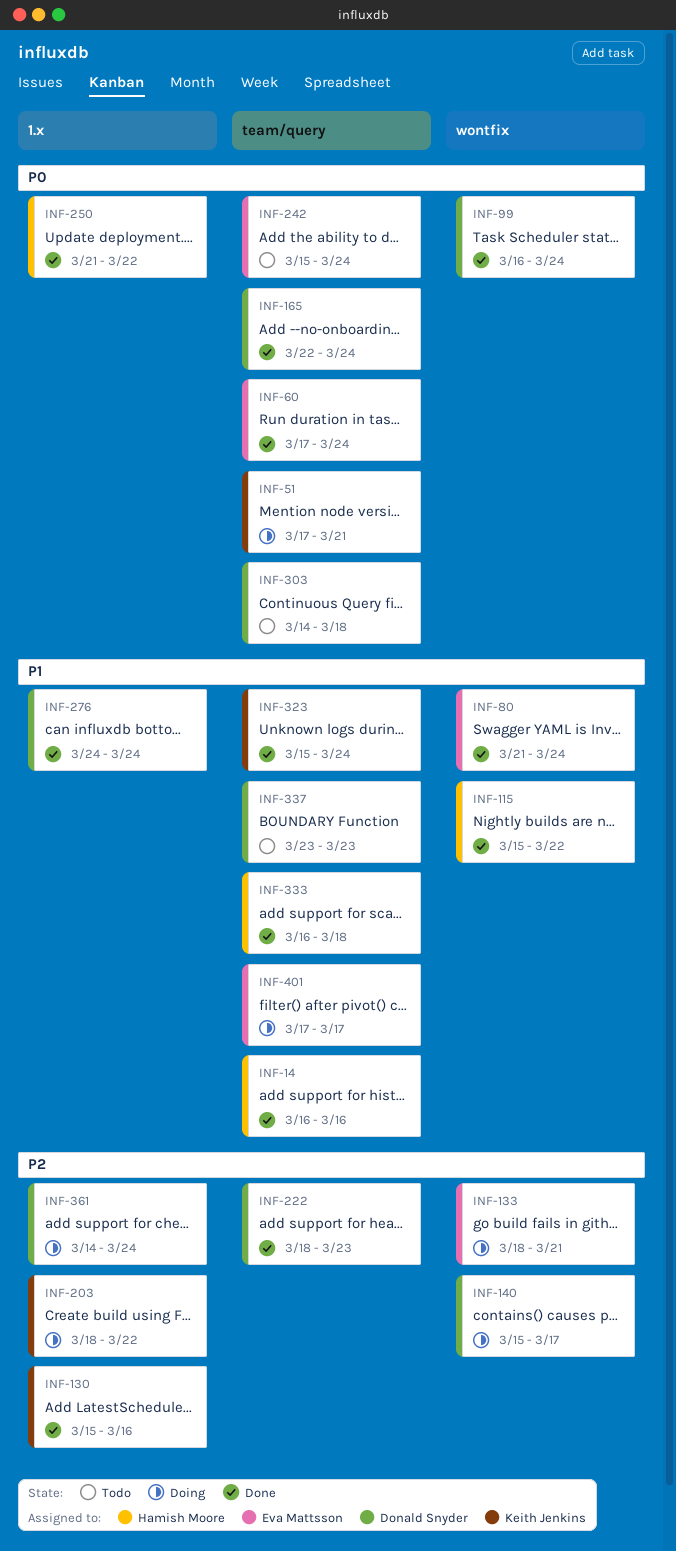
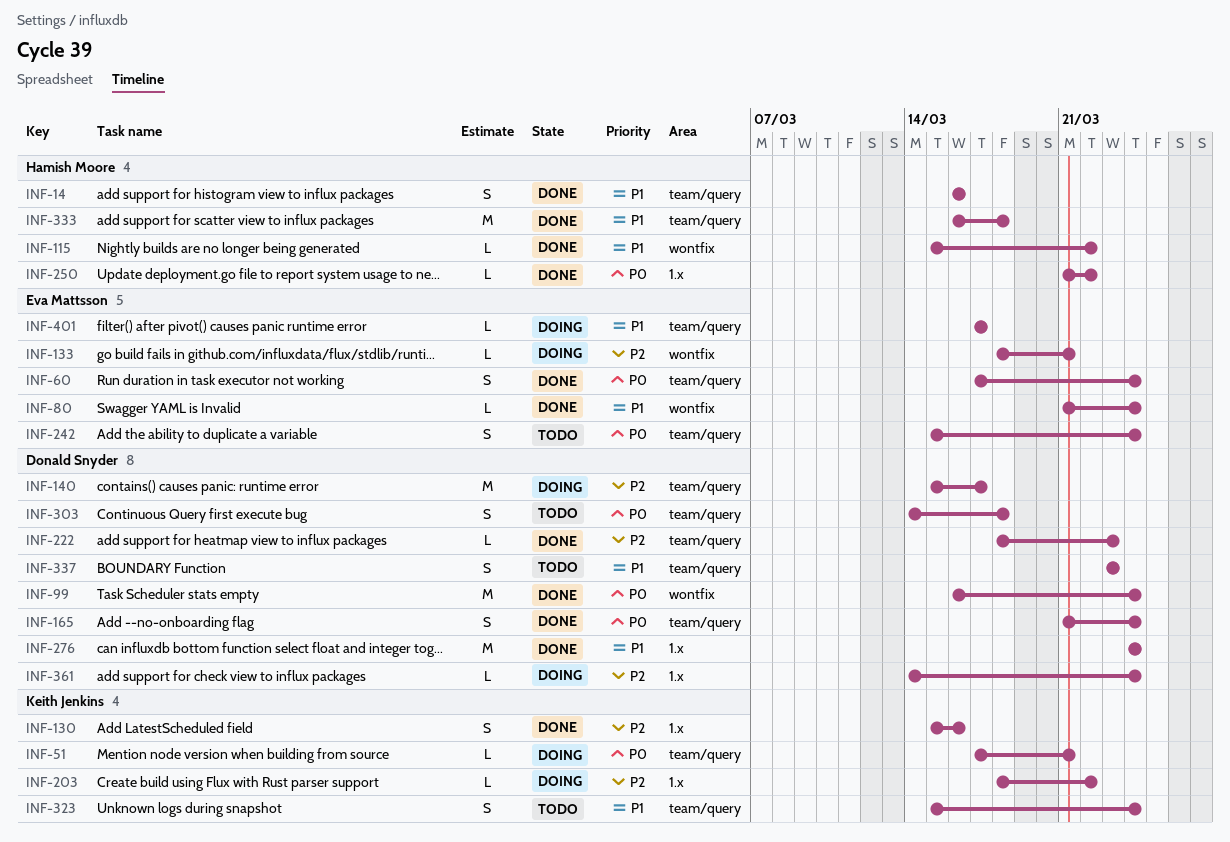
INF-140, label: wontfix -> team/query
INF-165, start: Mar 22 -> Mar 21
INF-323, status: Done -> Todo

